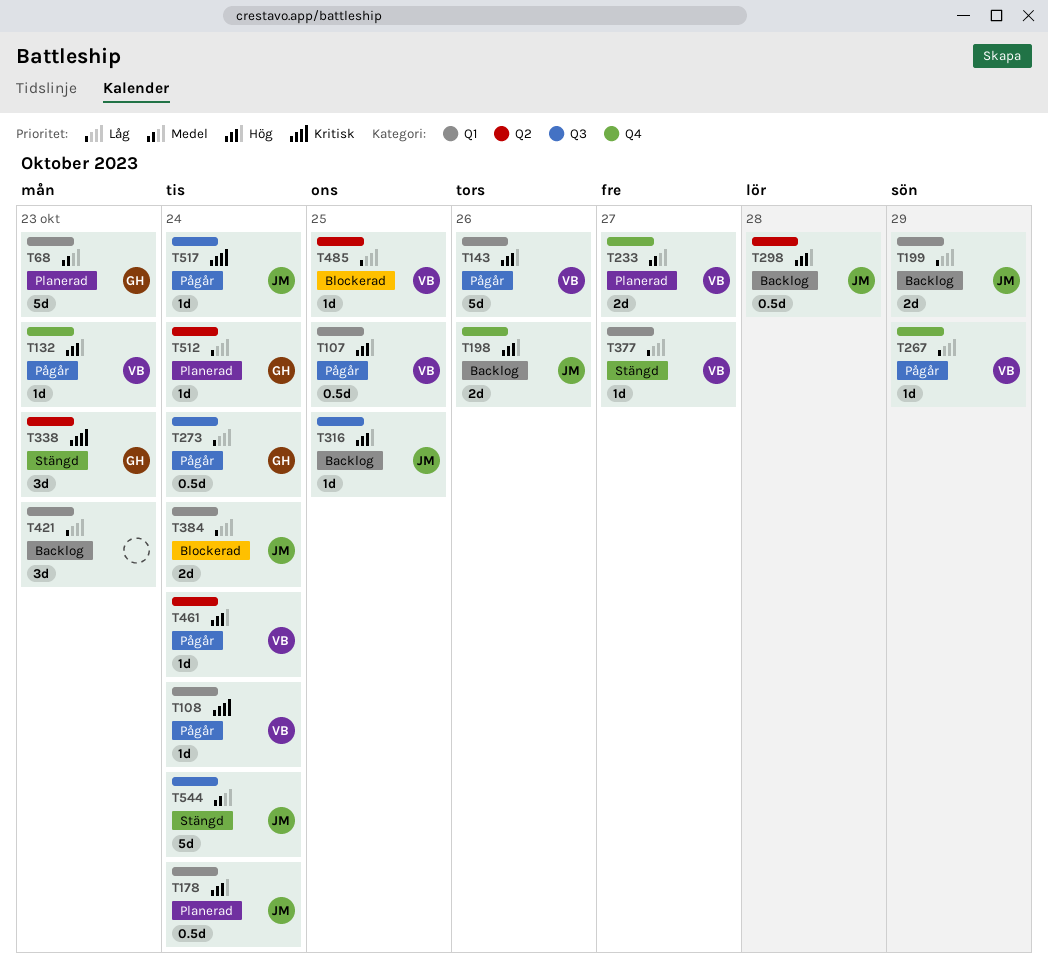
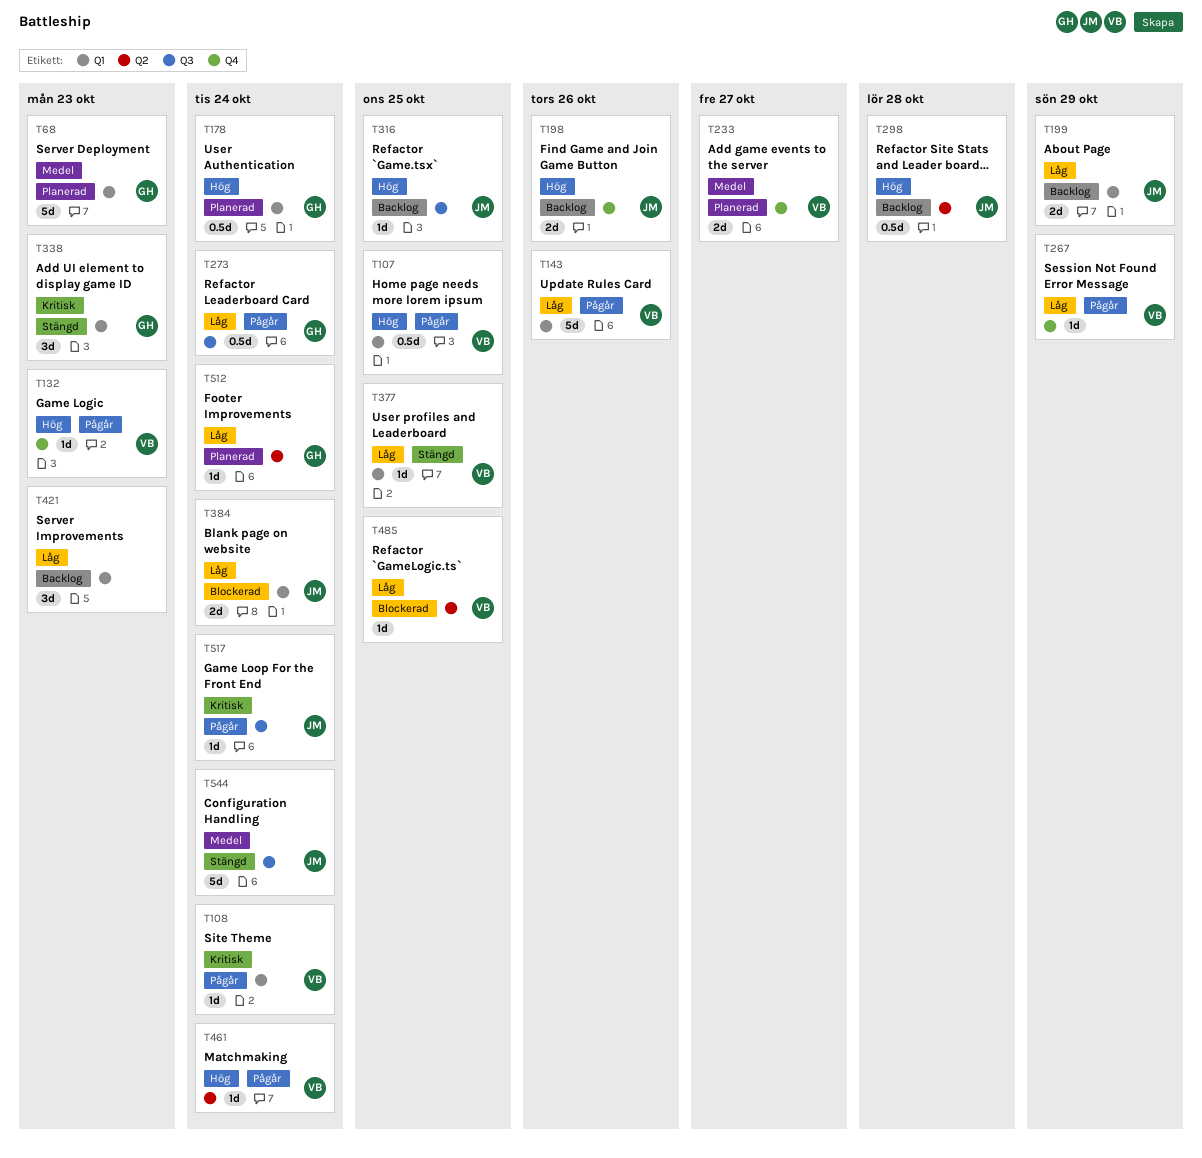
T143, priority: Hög -> Låg
T178, owner: JM -> GH
T338, label: Q2 -> Q1
T377, due: Oct 27 -> Oct 25

